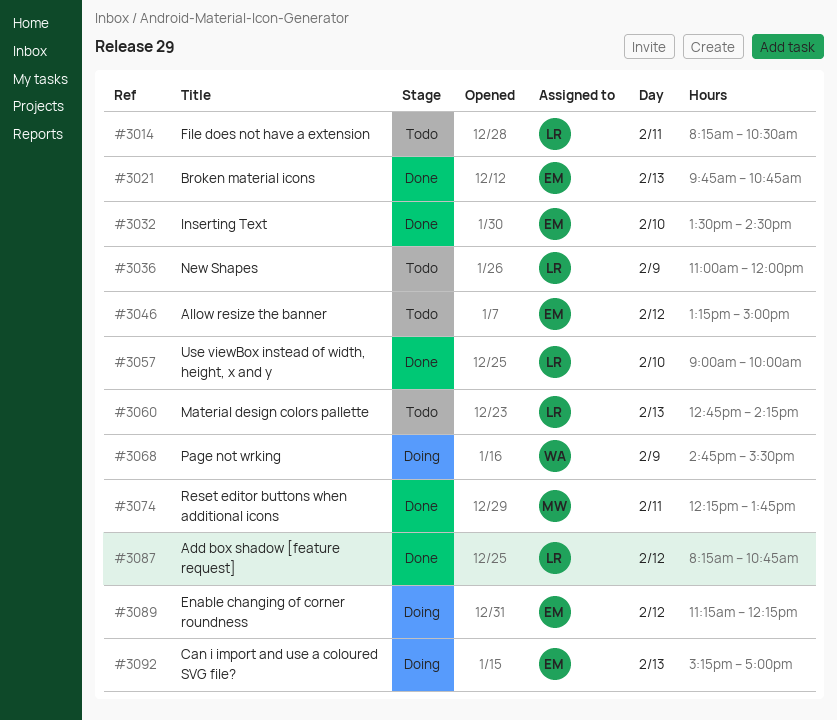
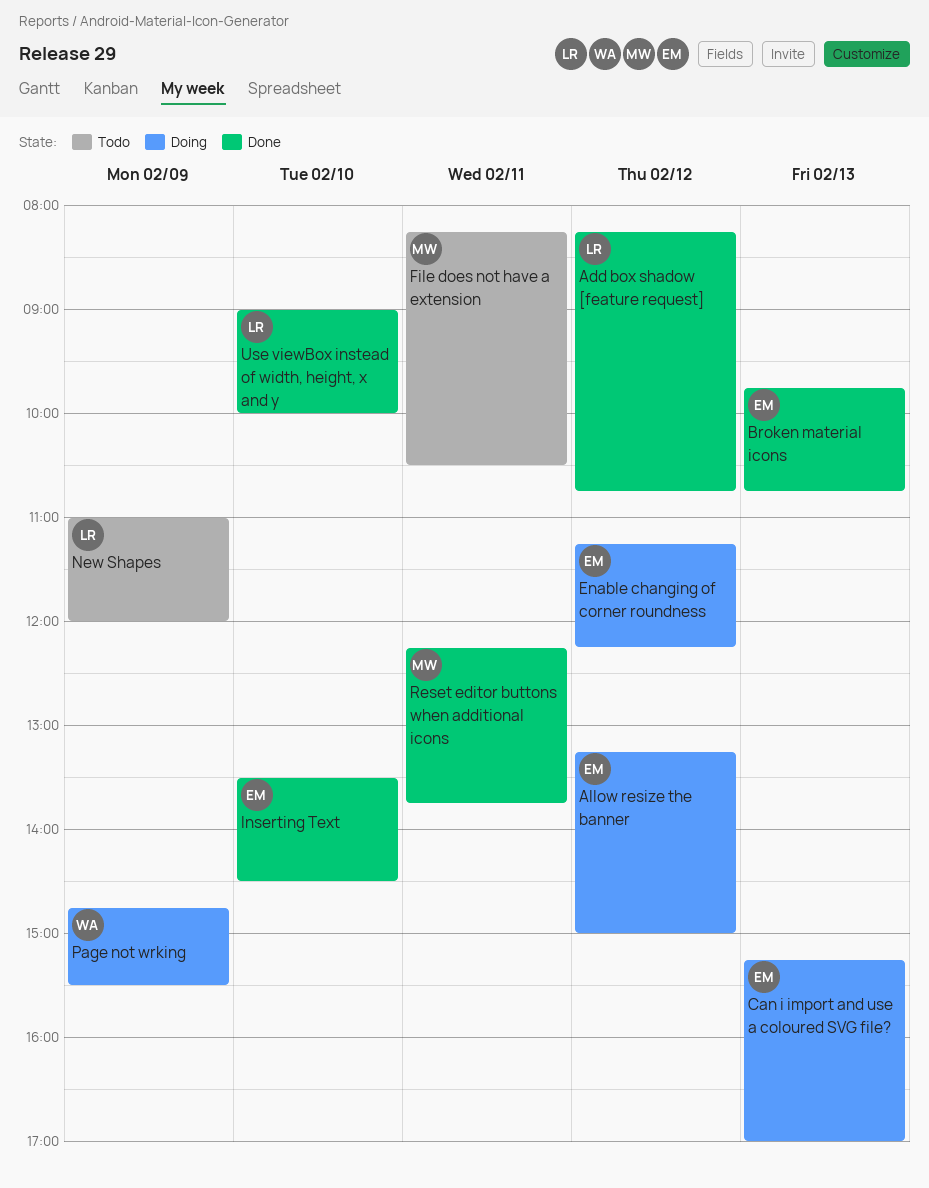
Allow resize the banner, status: Todo -> Doing
File does not have a extension, owner: LR -> MW
Material design colors pallette: present -> none

